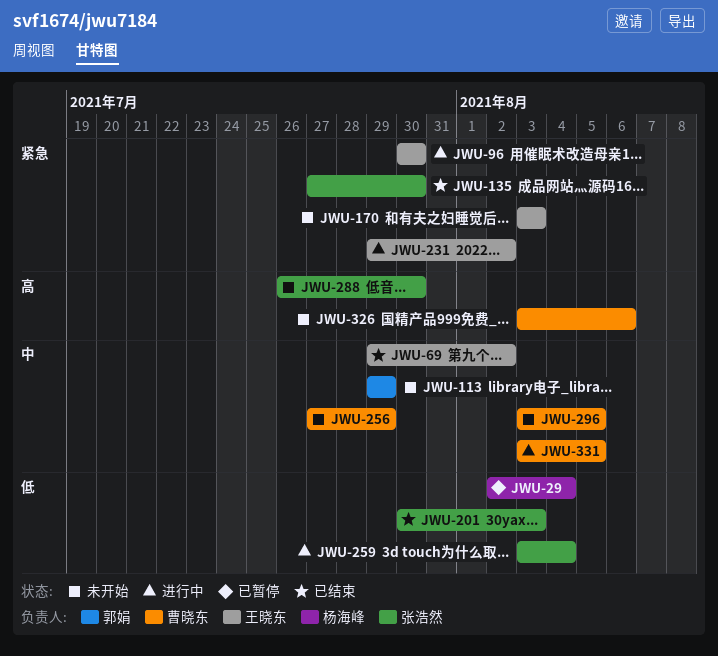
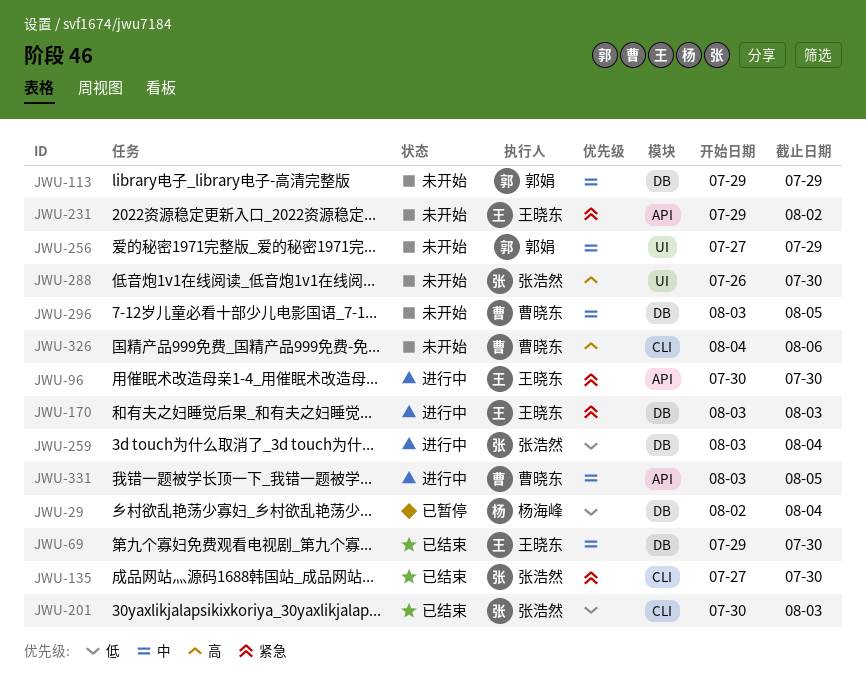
JWU-69, due: Aug 2 -> Jul 30
JWU-170, status: 未开始 -> 进行中
JWU-231, status: 进行中 -> 未开始
JWU-256, owner: 曹晓东 -> 郭娟
JWU-326, start: Aug 3 -> Aug 4

